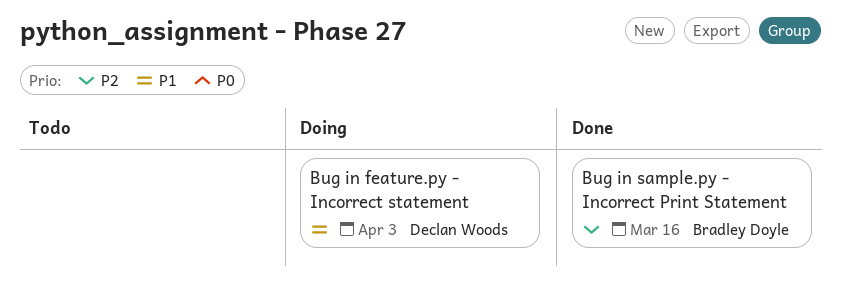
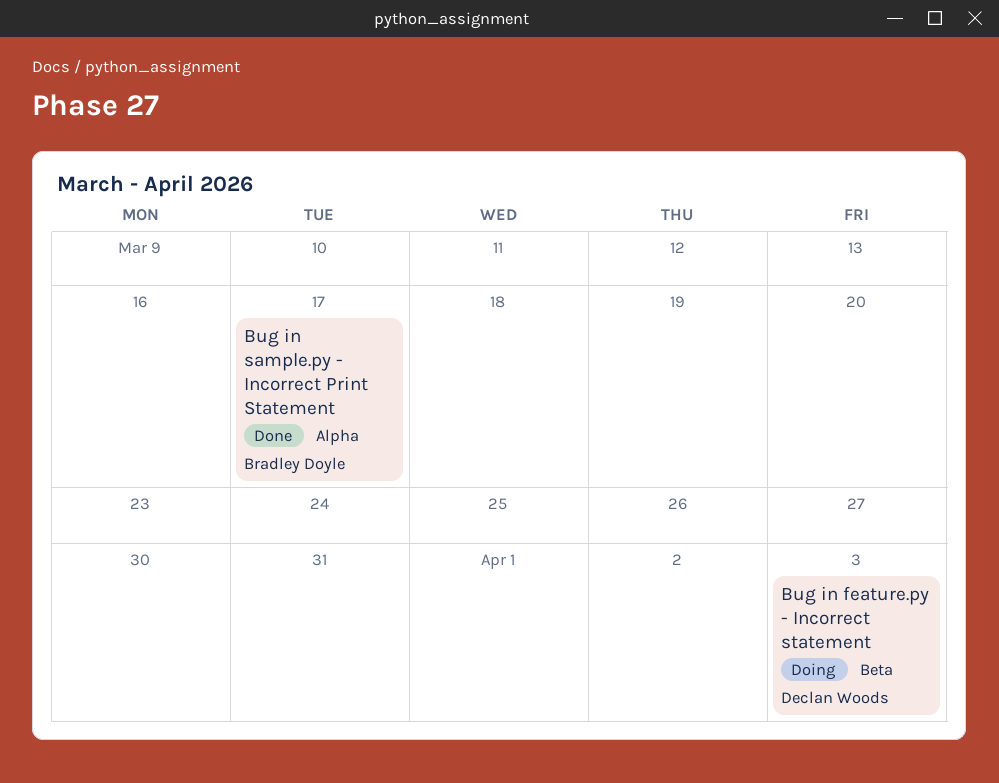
Bug in sample.py - Incorrect Print Statement, due: Mar 16 -> Mar 17

